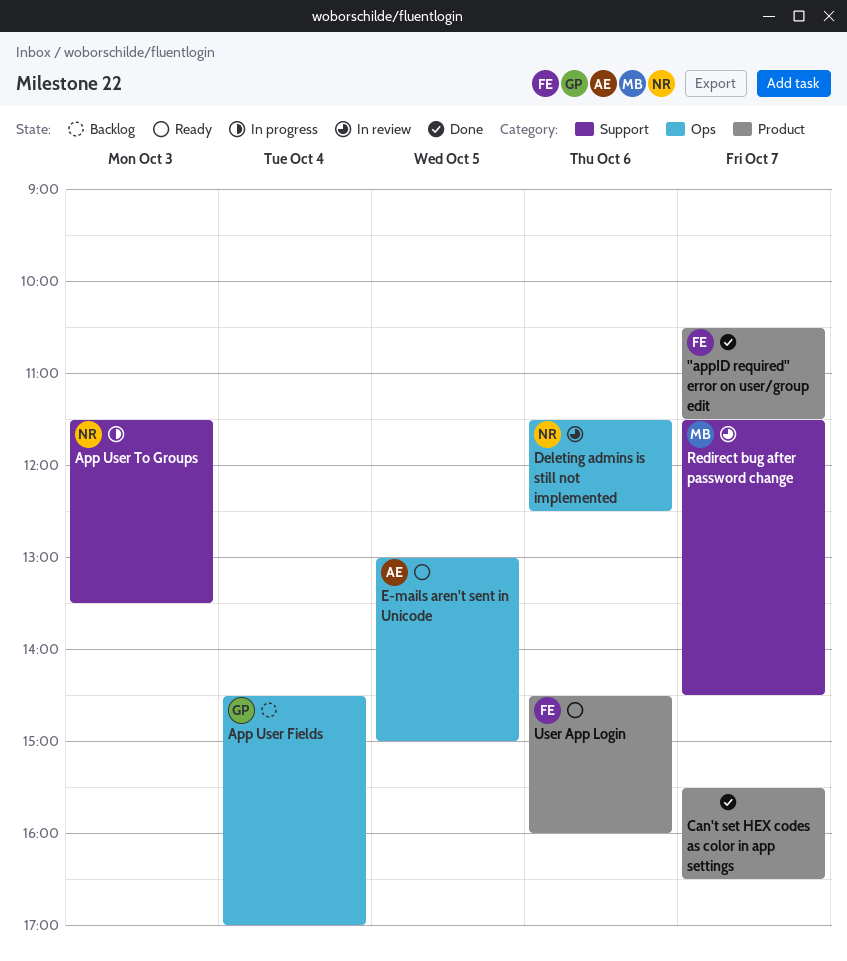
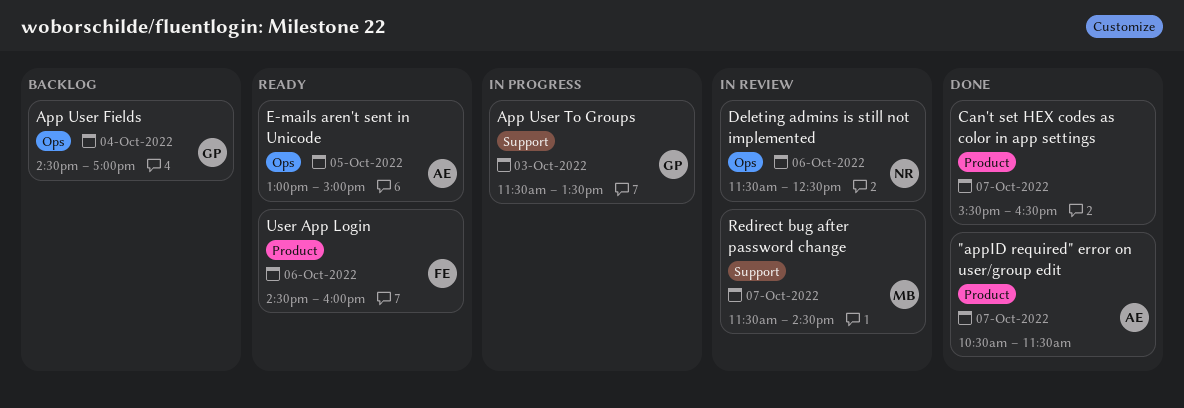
"appID required" error on user/group edit, owner: FE -> AE
App User To Groups, owner: NR -> GP

